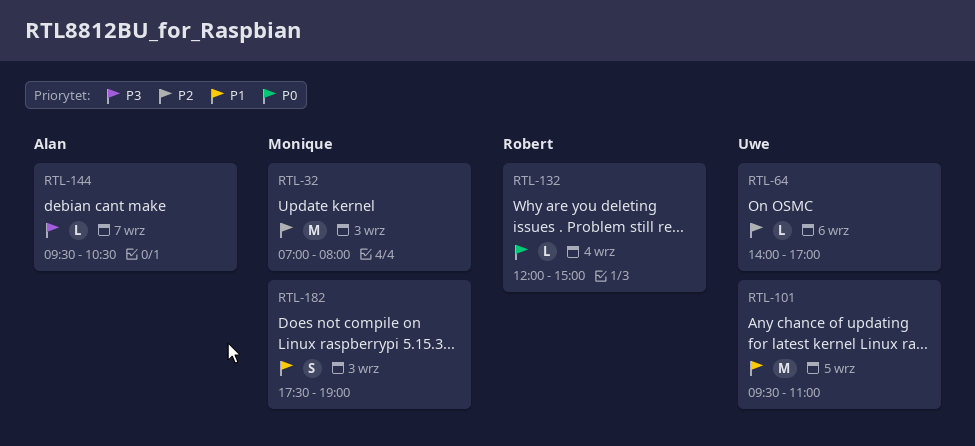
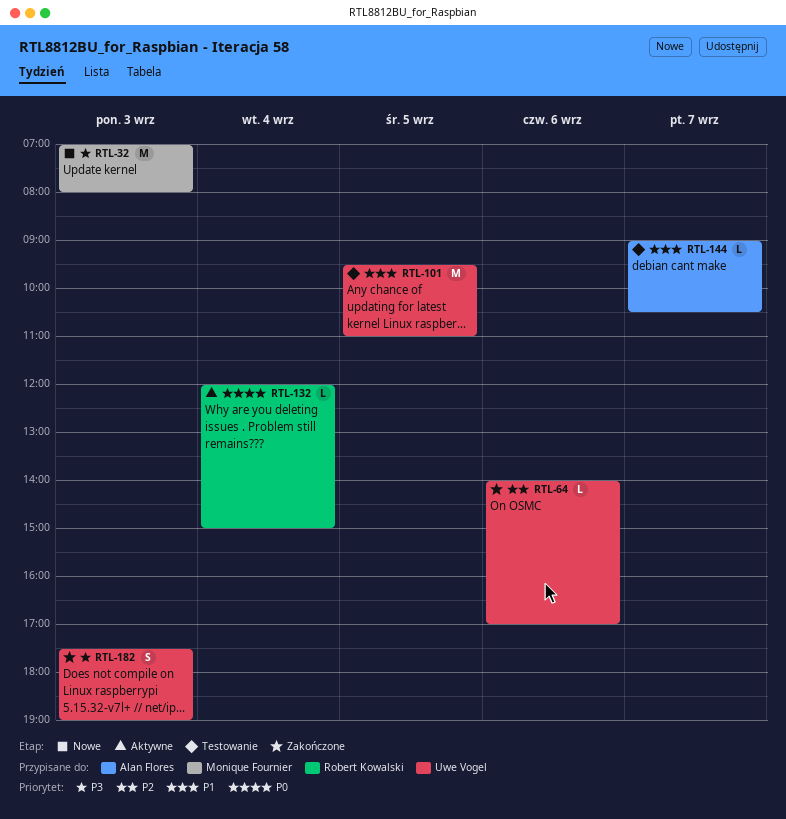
RTL-32, priority: P2 -> P3
RTL-144, priority: P3 -> P1
RTL-144, begins: 09:30 -> 09:00
RTL-182, owner: Monique Fournier -> Uwe Vogel
RTL-182, priority: P1 -> P3

